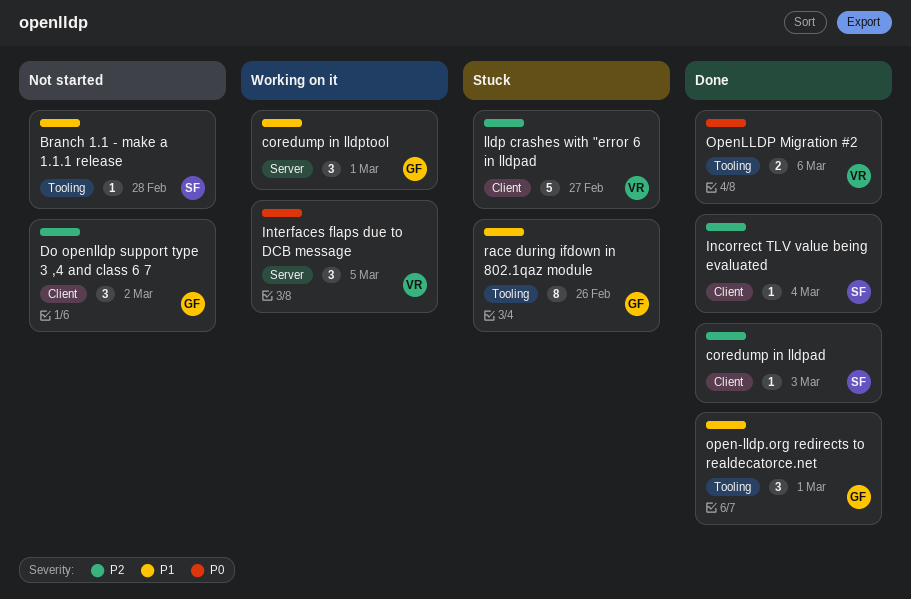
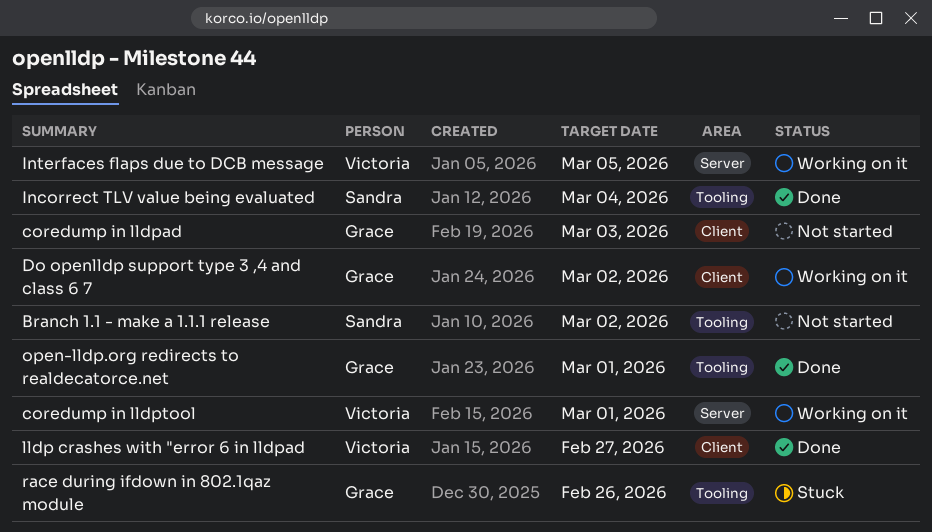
Branch 1.1 - make a 1.1.1 release, due: Feb 28 -> Mar 2
coredump in lldpad, status: Done -> Not started
coredump in lldpad, owner: Sandra -> Grace
coredump in lldptool, owner: Grace -> Victoria
Do openlldp support type 3 ,4 and class 6 7, status: Not started -> Working on it
Incorrect TLV value being evaluated, label: Client -> Tooling
lldp crashes with "error 6 in lldpad, status: Stuck -> Done
OpenLLDP Migration #2: present -> none

